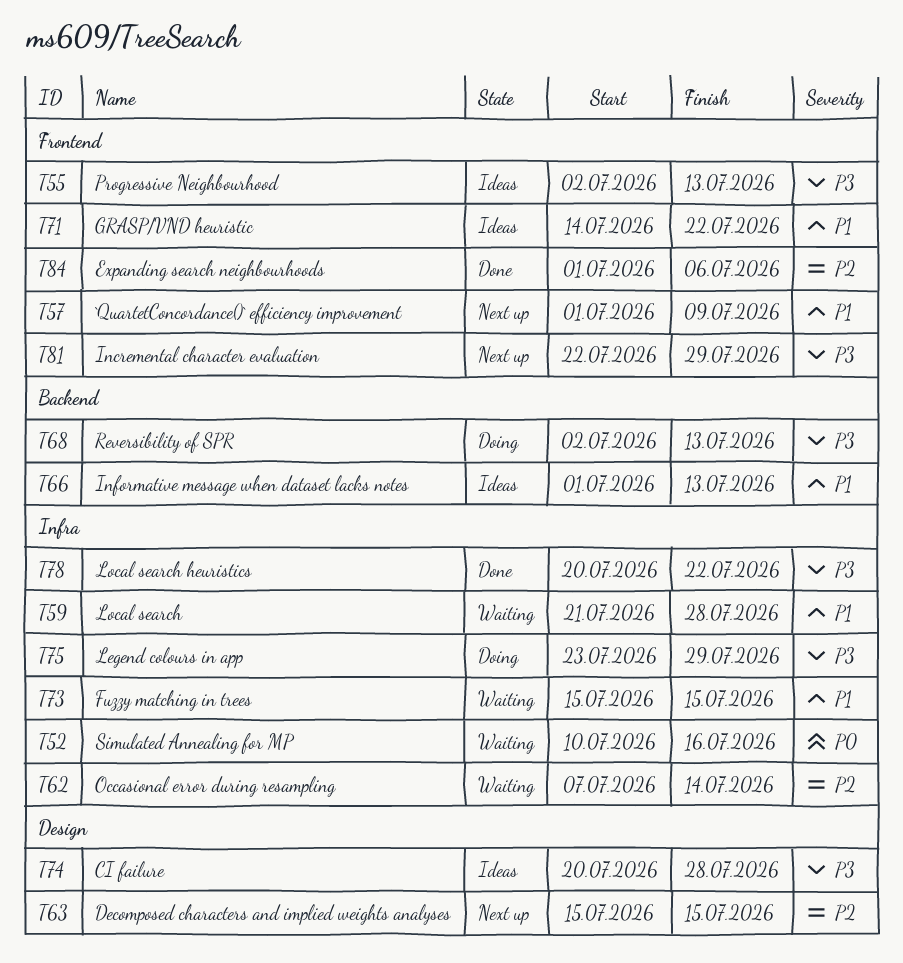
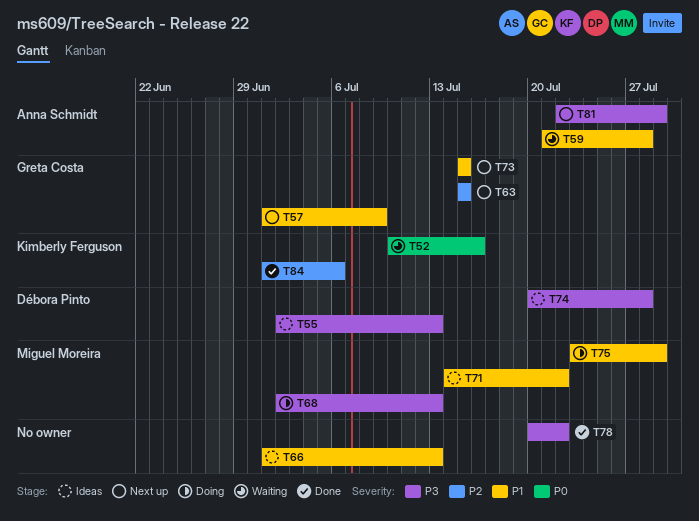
T62: present -> none
T73, status: Waiting -> Next up
T75, priority: P3 -> P1

